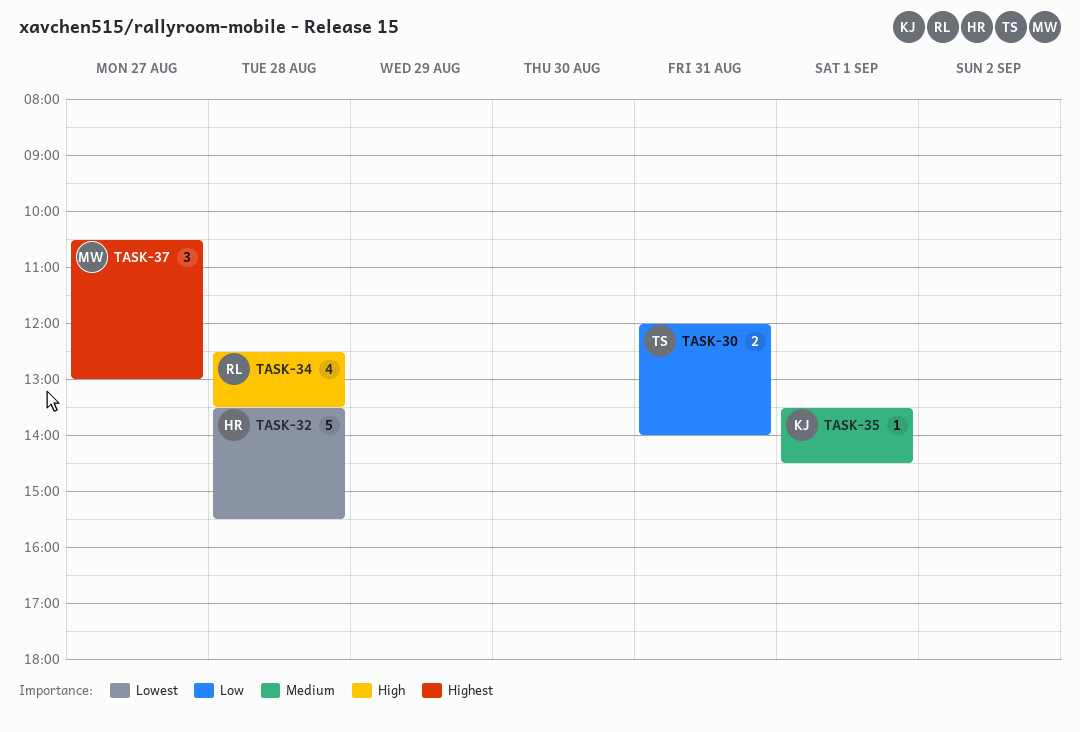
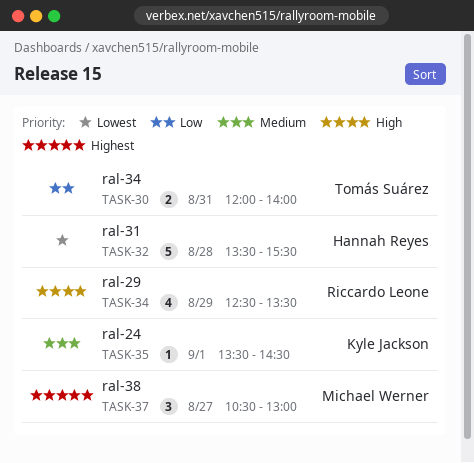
TASK-34, day: Aug 28 -> Aug 29

